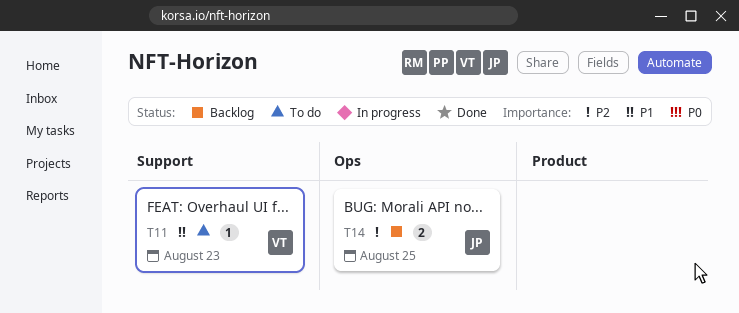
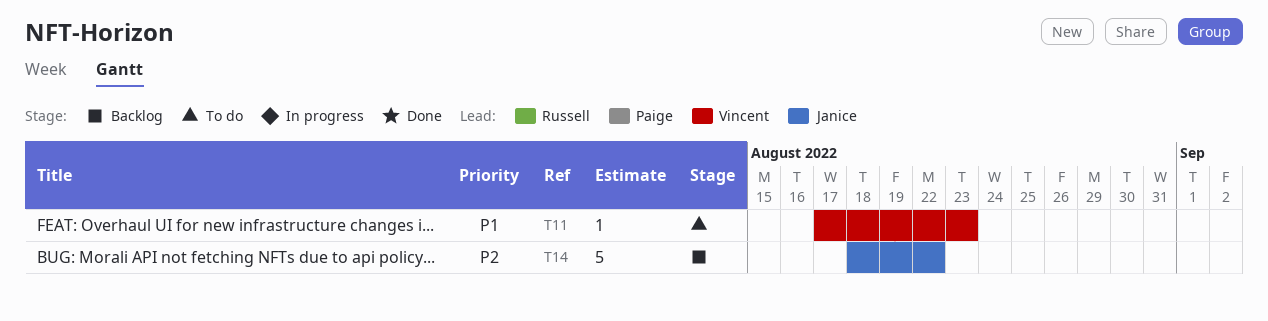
T14, estimate: 2 -> 5
T14, due: Aug 25 -> Aug 22

